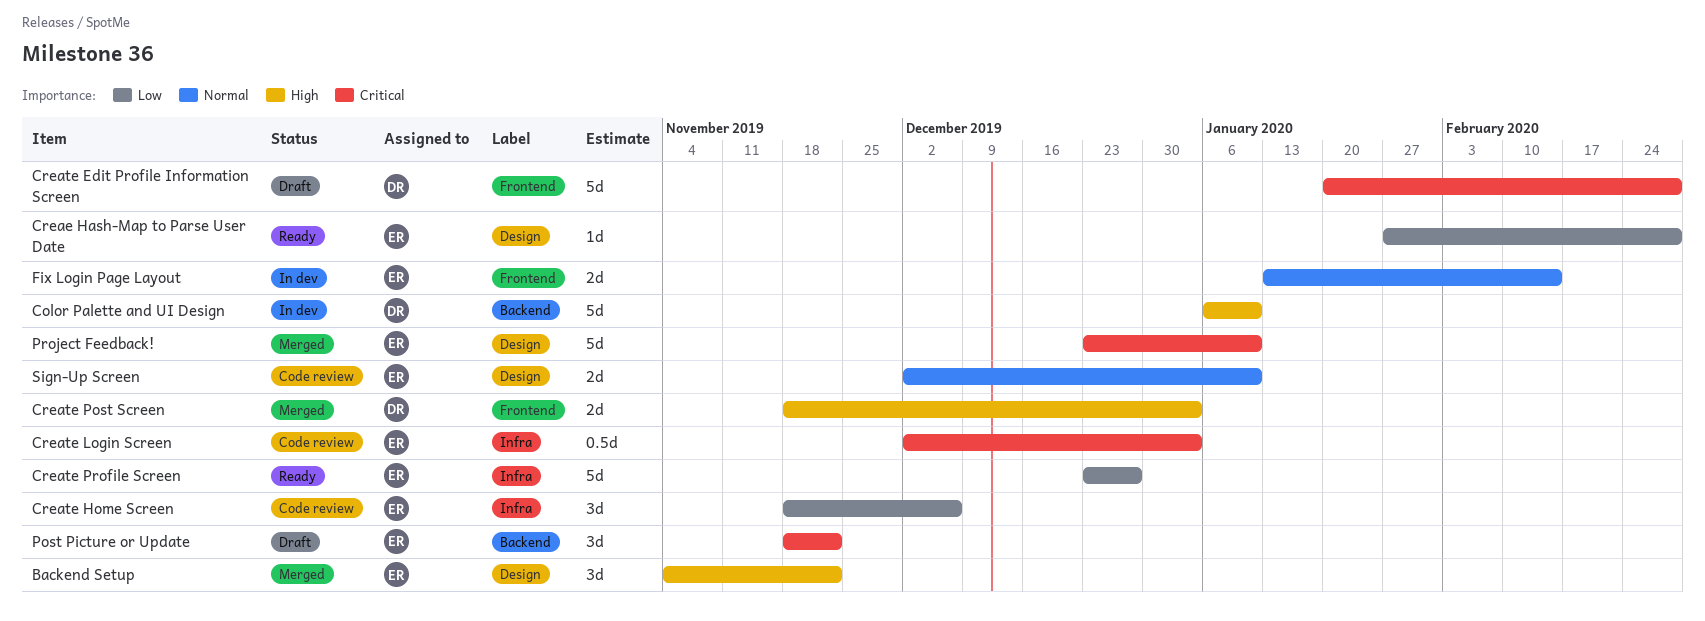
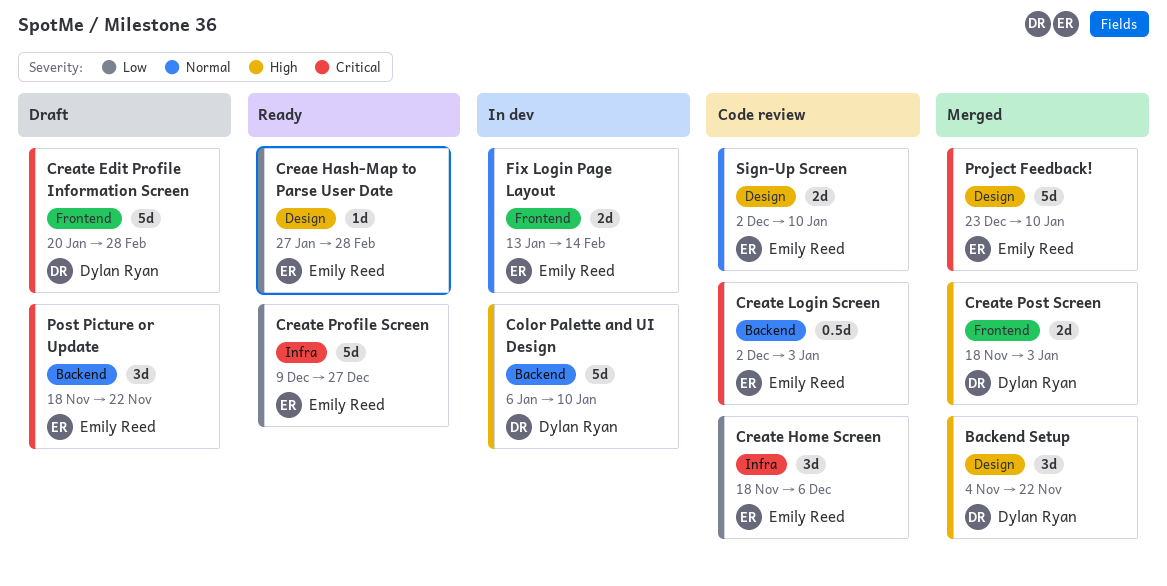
Backend Setup, owner: Emily Reed -> Dylan Ryan
Create Login Screen, label: Infra -> Backend
Create Profile Screen, start: Dec 23 -> Dec 9

